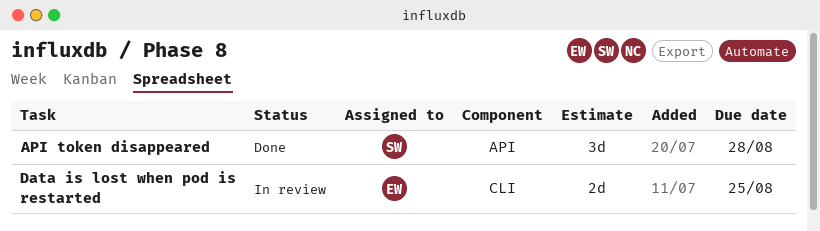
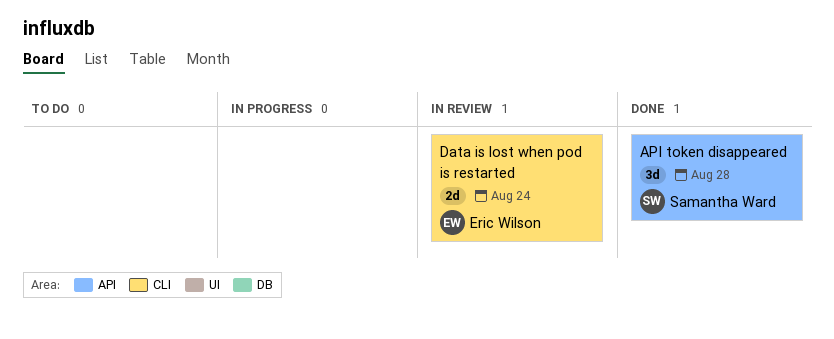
Data is lost when pod is restarted, due: Aug 25 -> Aug 24

